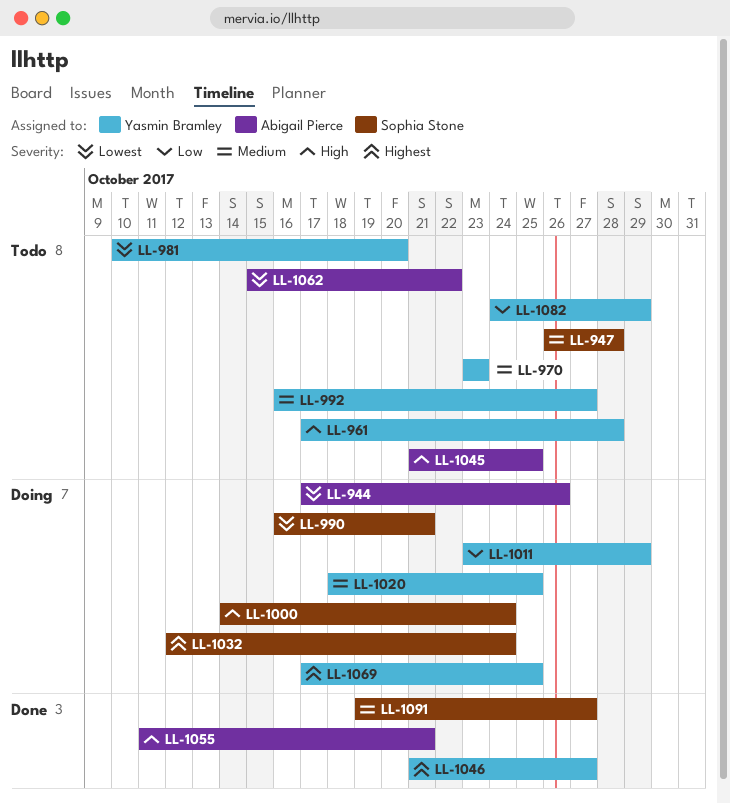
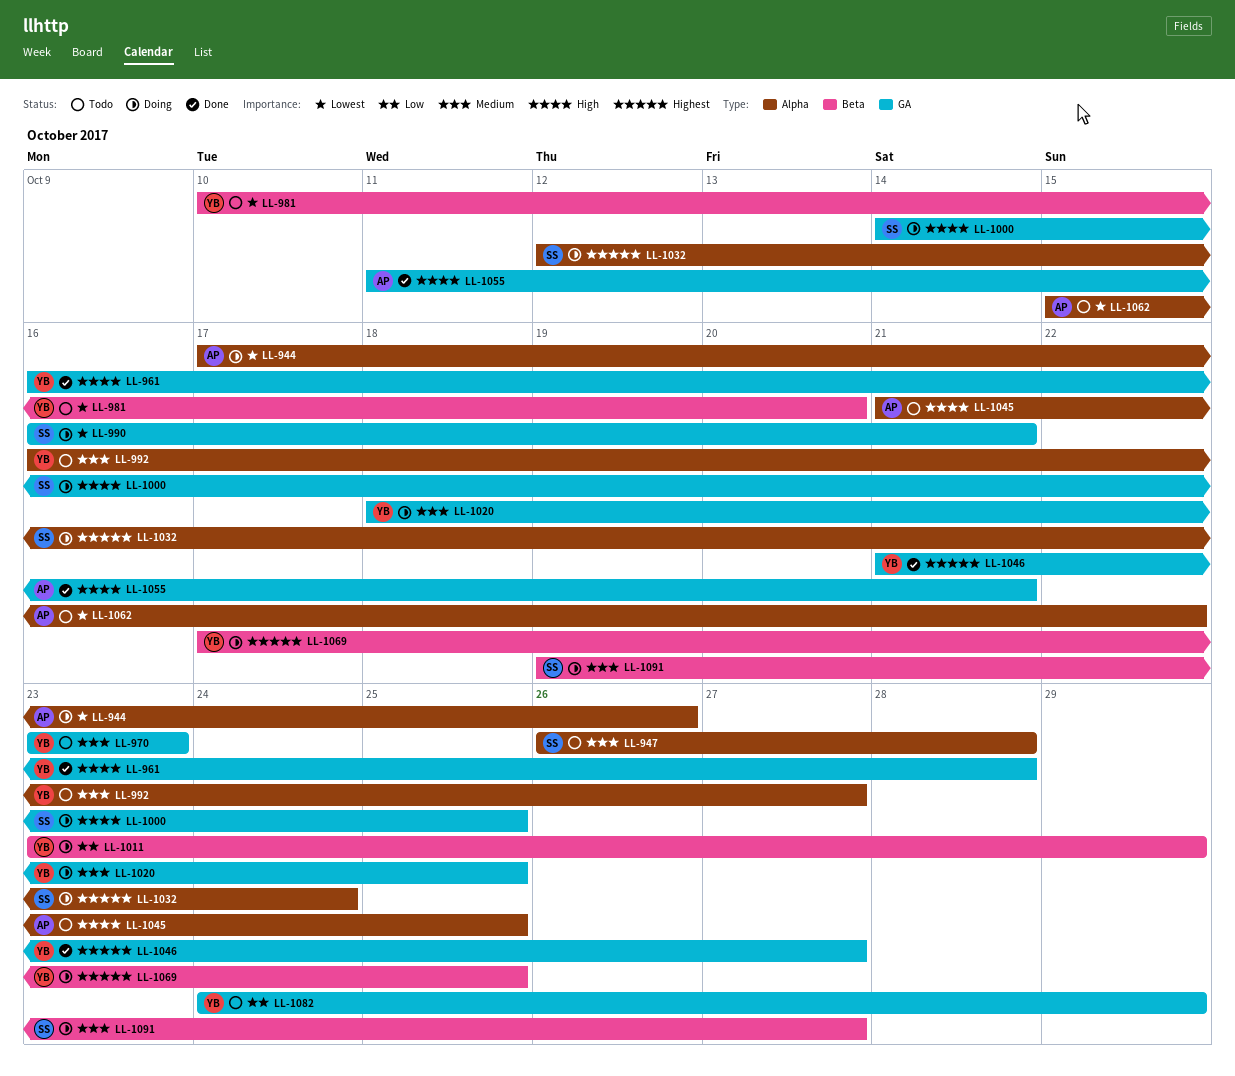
LL-961, status: Todo -> Done
LL-961, start: Oct 17 -> Oct 16
LL-1000, due: Oct 24 -> Oct 25
LL-1091, status: Done -> Doing

